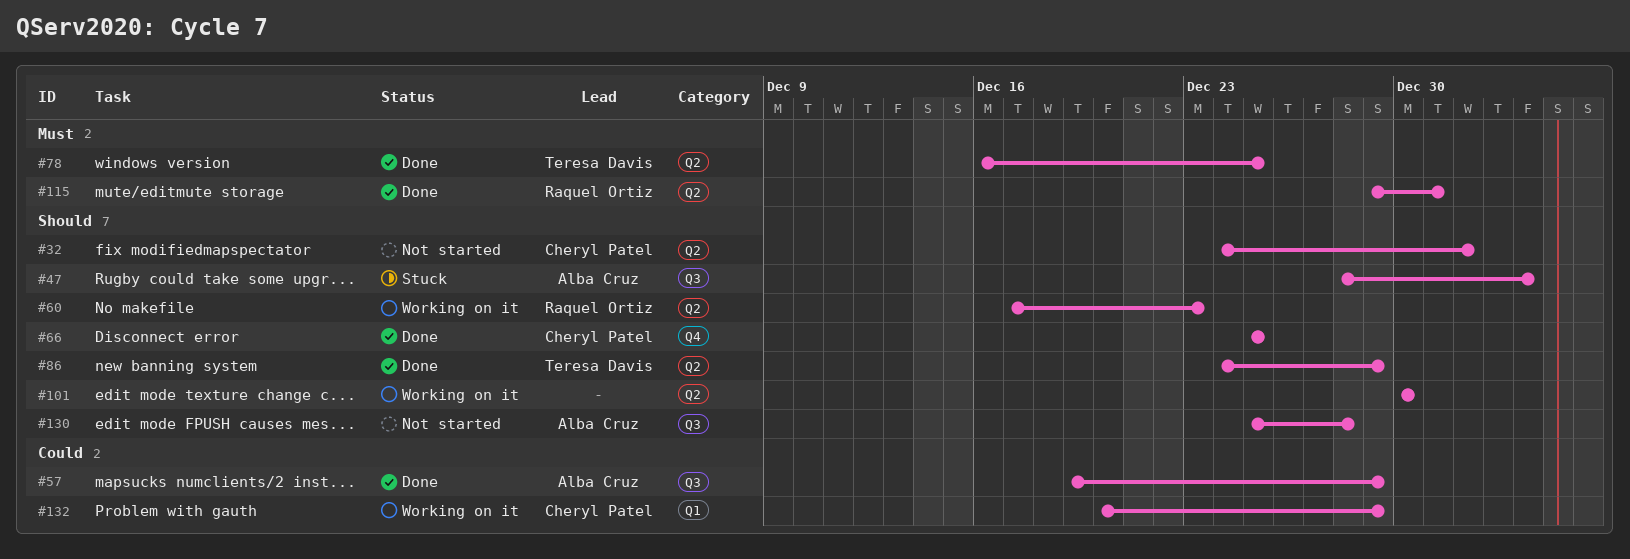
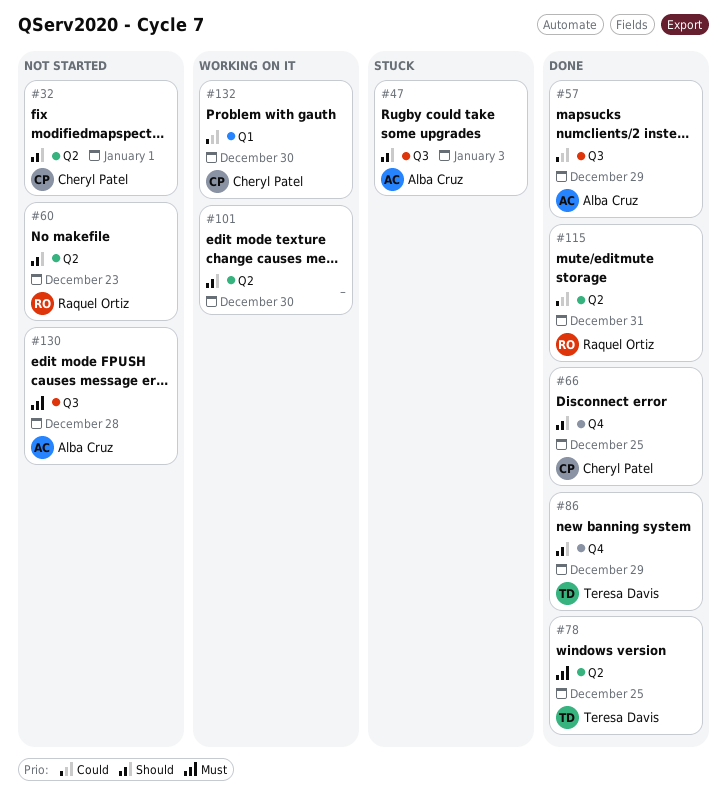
#60, status: Working on it -> Not started
#86, label: Q2 -> Q4
#115, priority: Must -> Could
#130, priority: Should -> Must
#132, due: Dec 29 -> Dec 30

